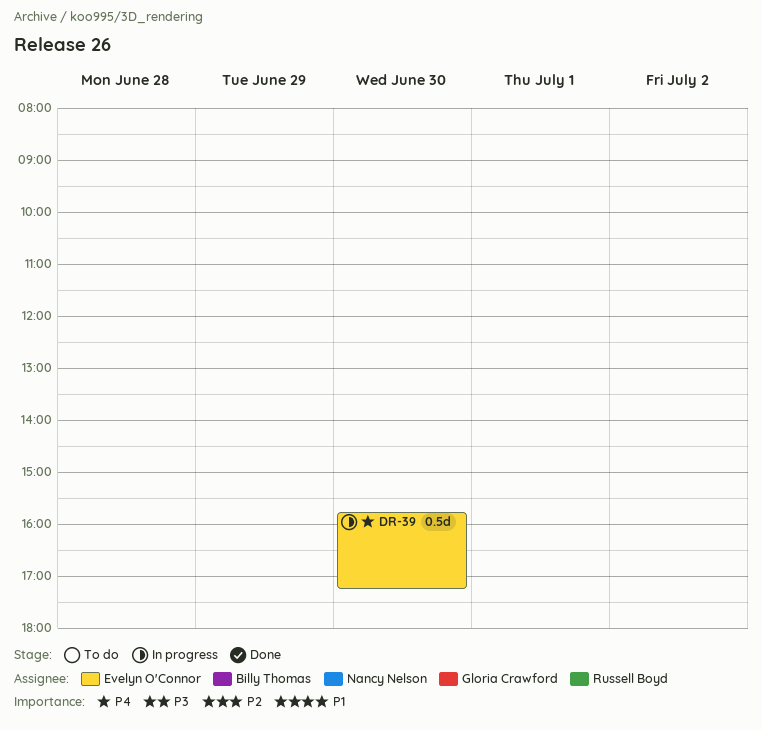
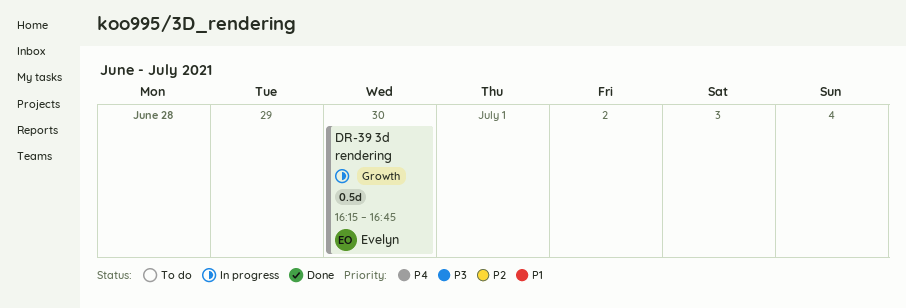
DR-39, begins: 15:45 -> 16:15
DR-39, ends: 17:15 -> 16:45

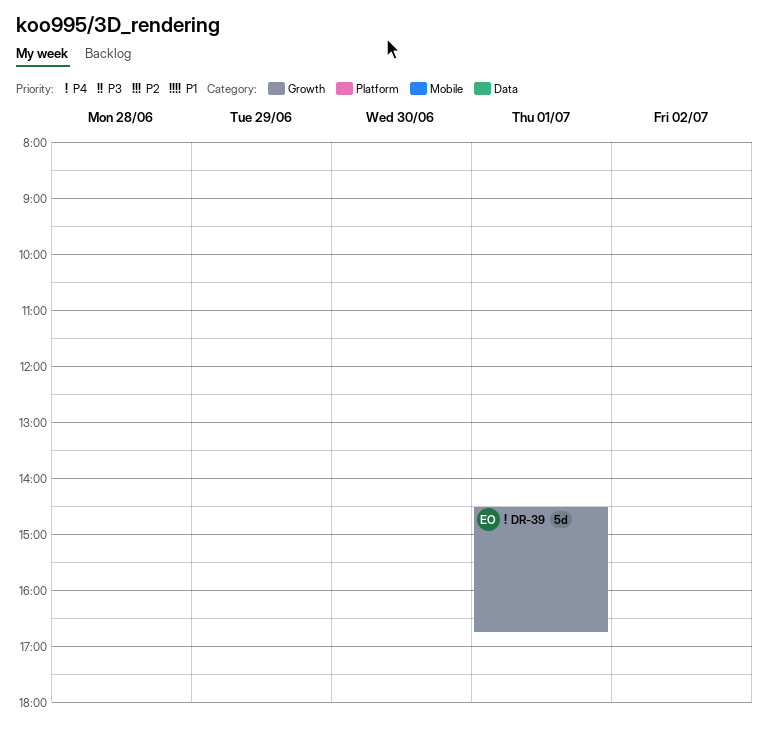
DR-39, estimate: 0.5d -> 5d
DR-39, day: Jun 30 -> Jul 1
DR-39, begins: 16:15 -> 14:30

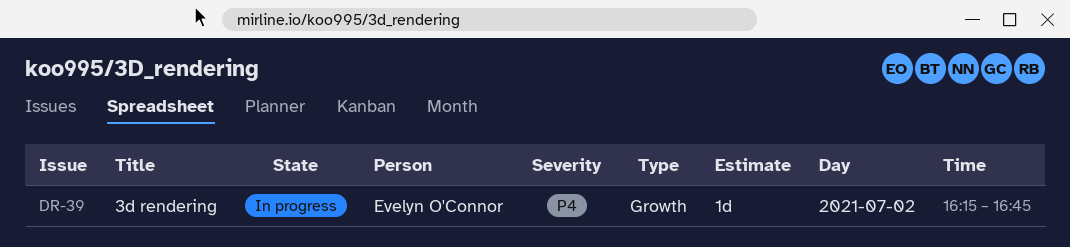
DR-39, estimate: 5d -> 1d
DR-39, day: Jul 1 -> Jul 2
DR-39, begins: 14:30 -> 16:15

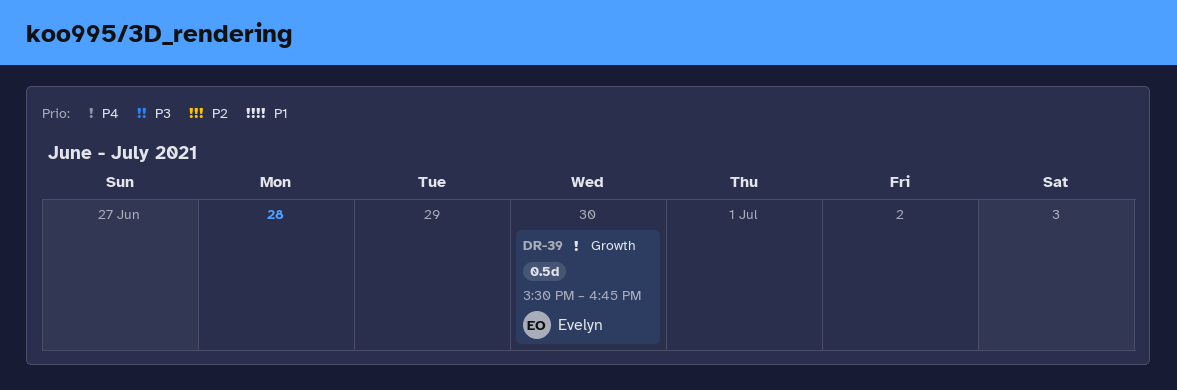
DR-39, estimate: 1d -> 0.5d
DR-39, day: Jul 2 -> Jun 30
DR-39, begins: 16:15 -> 15:30

